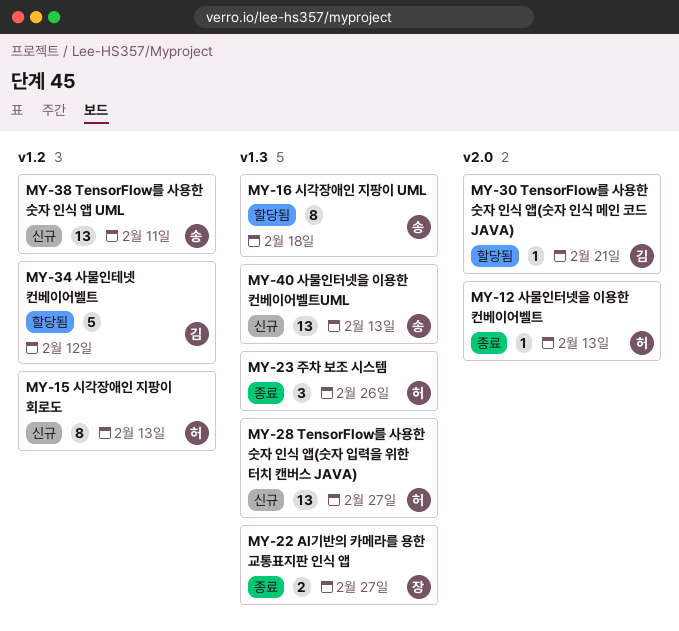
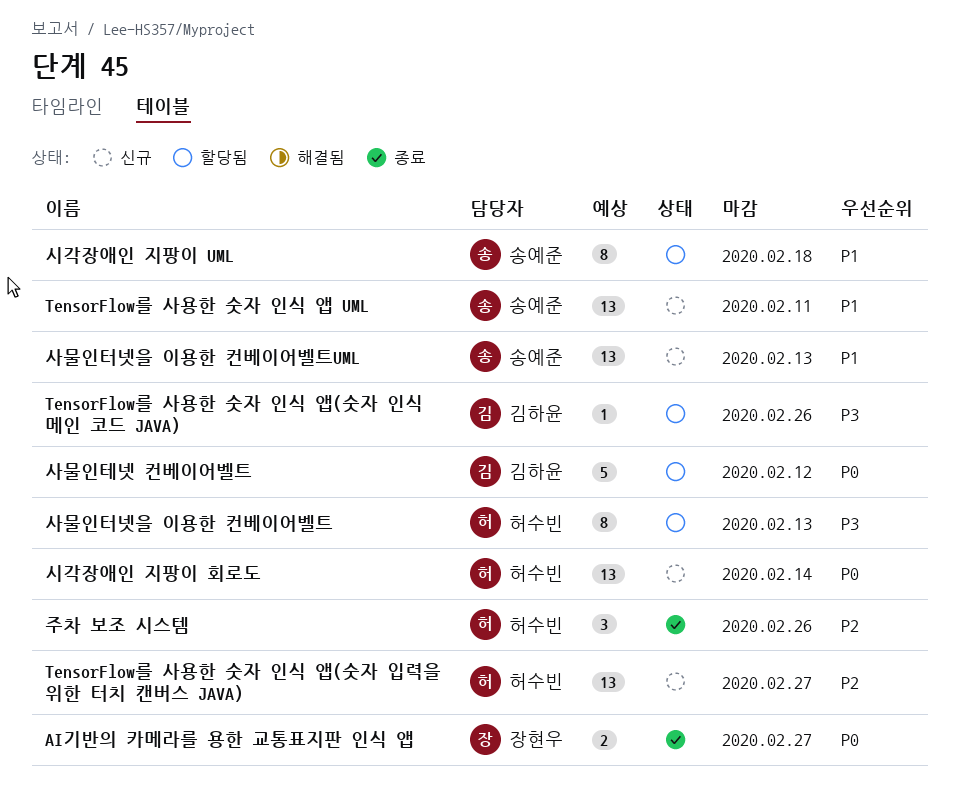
TensorFlow를 사용한 숫자 인식 앱(숫자 인식 메인 코드 JAVA), due: Feb 21 -> Feb 26
사물인터넷을 이용한 컨베이어벨트, status: 종료 -> 할당됨
사물인터넷을 이용한 컨베이어벨트, estimate: 1 -> 8
시각장애인 지팡이 회로도, estimate: 8 -> 13
시각장애인 지팡이 회로도, due: Feb 13 -> Feb 14

